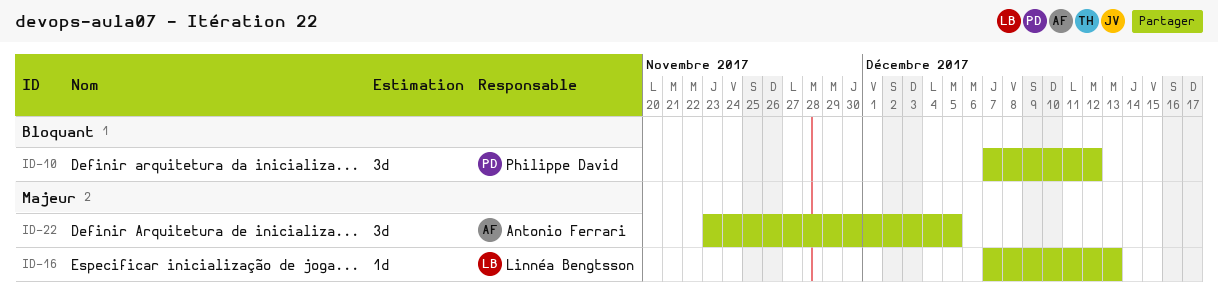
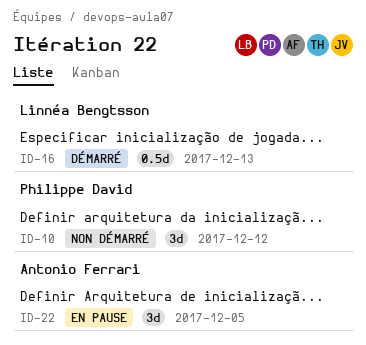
ID-16, estimate: 1d -> 0.5d

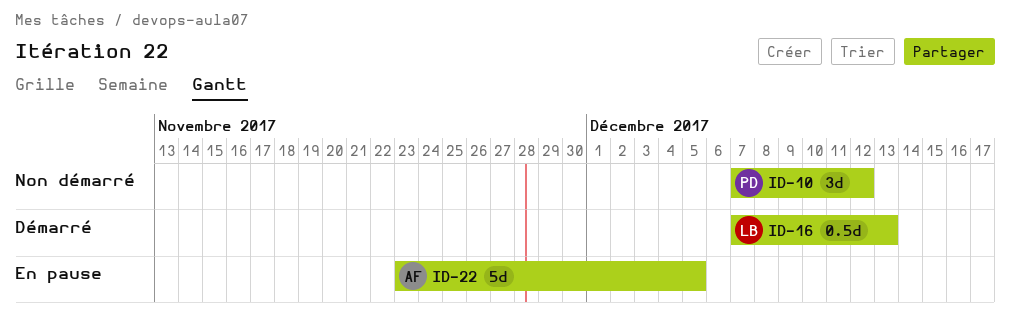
ID-22, estimate: 3d -> 5d

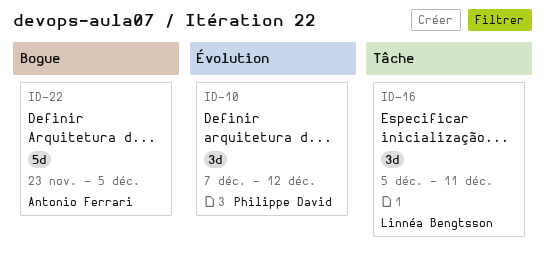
ID-16, estimate: 0.5d -> 3d
ID-16, start: Dec 7 -> Dec 5
ID-16, due: Dec 13 -> Dec 11

